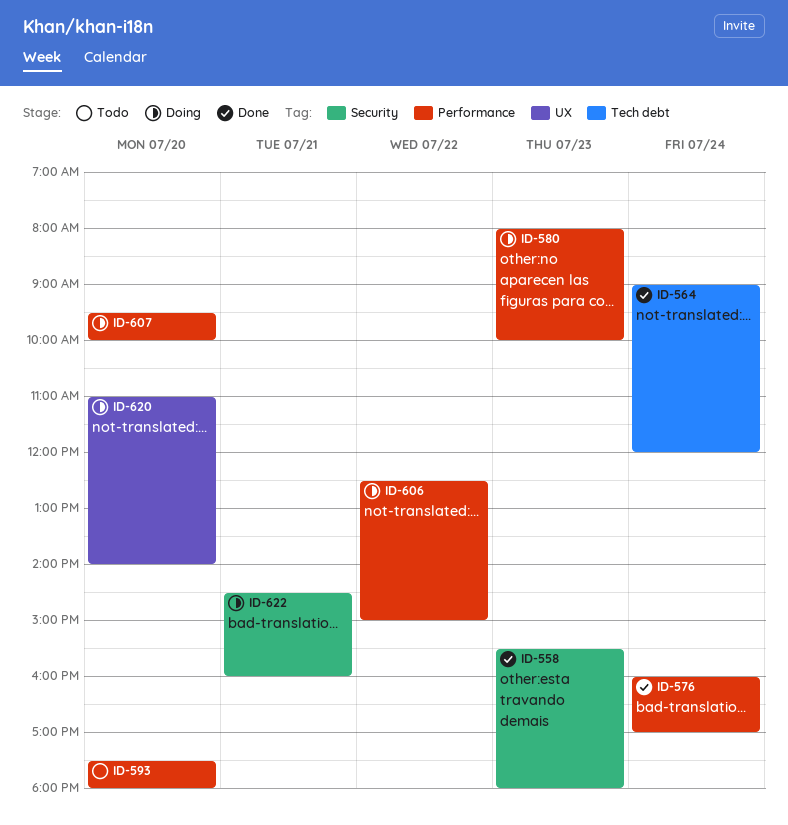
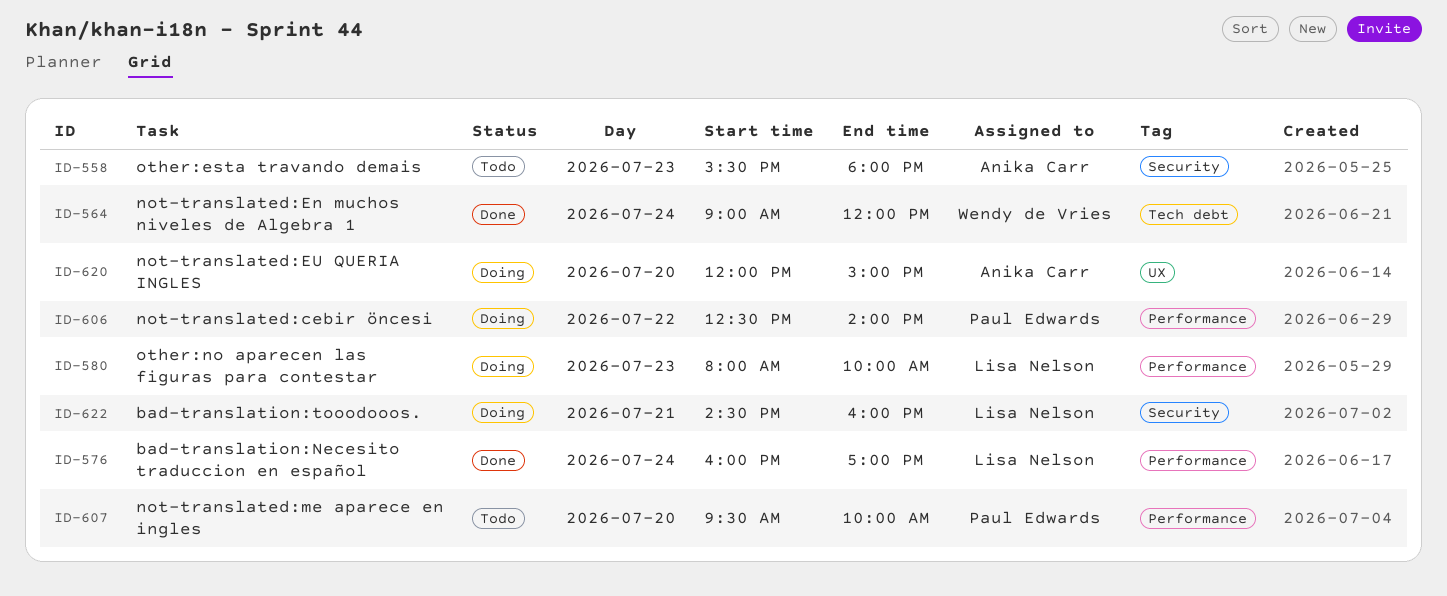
ID-558, status: Done -> Todo
ID-593: present -> none
ID-606, ends: 15:00 -> 14:00
ID-607, status: Doing -> Todo
ID-620, begins: 11:00 -> 12:00
ID-620, ends: 14:00 -> 15:00

